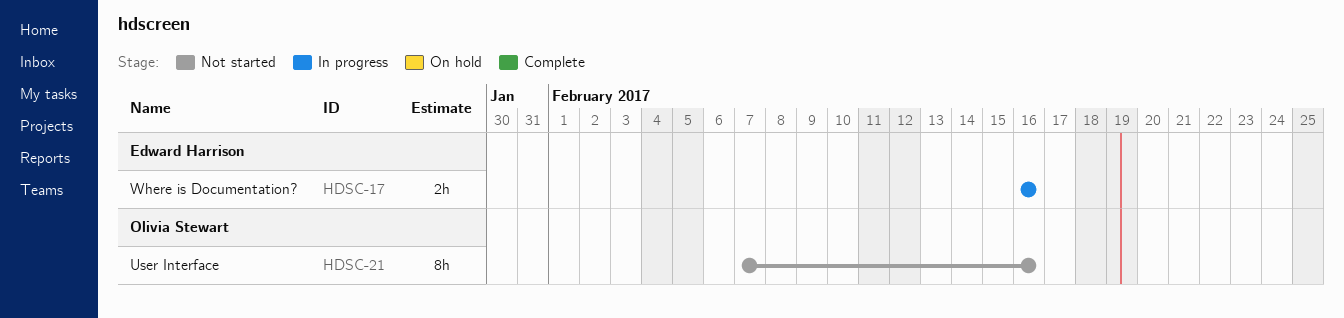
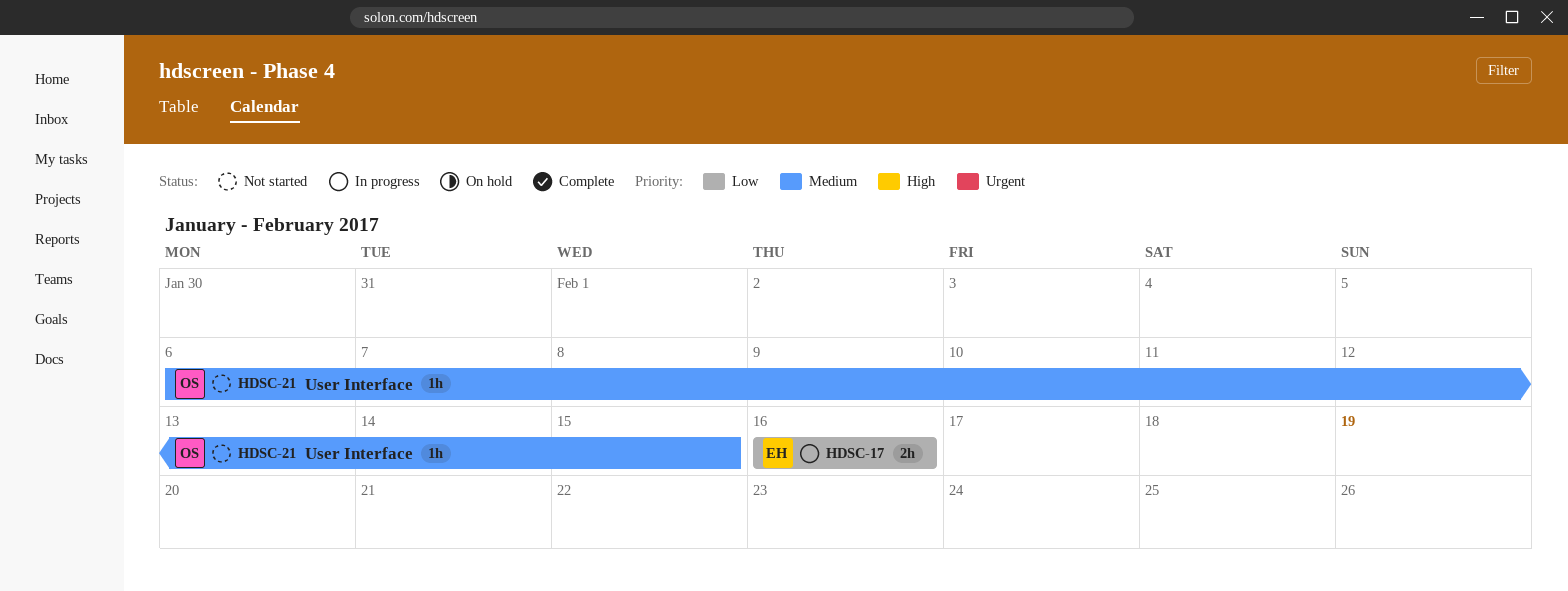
HDSC-21, estimate: 8h -> 1h
HDSC-21, start: Feb 7 -> Feb 6
HDSC-21, due: Feb 16 -> Feb 15

